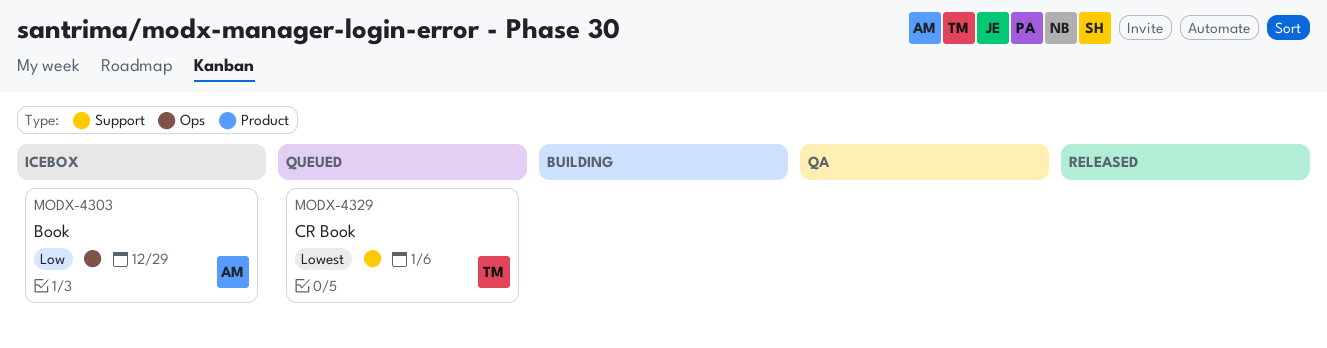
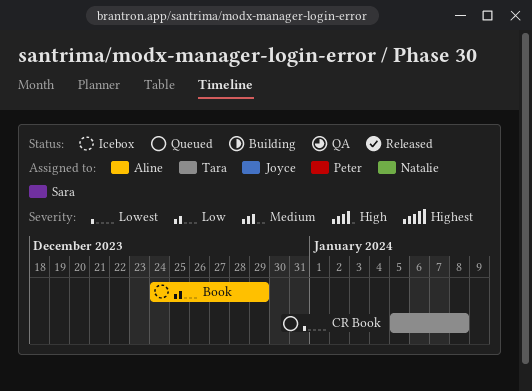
CR Book, due: Jan 6 -> Jan 8

